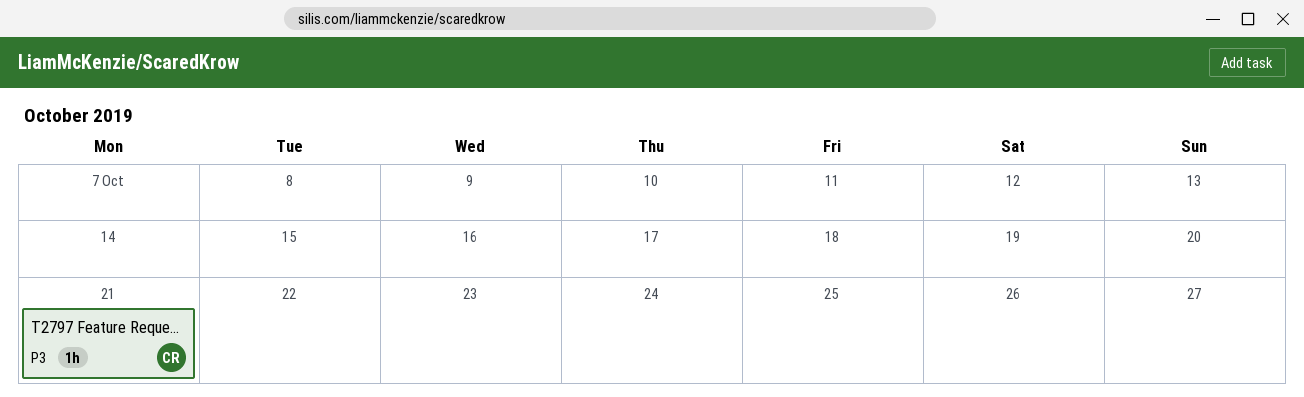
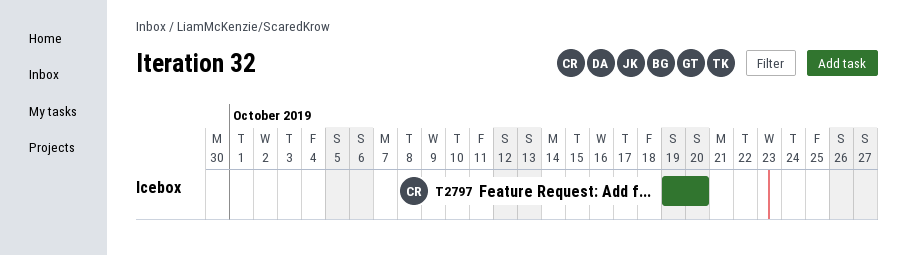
T2797, due: Oct 21 -> Oct 20

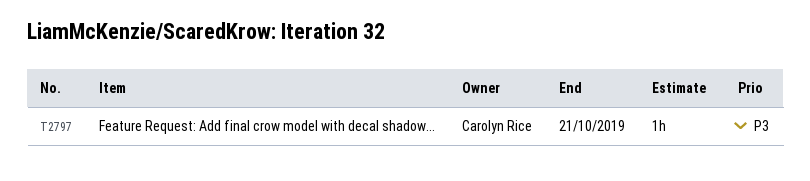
T2797, due: Oct 20 -> Oct 21

